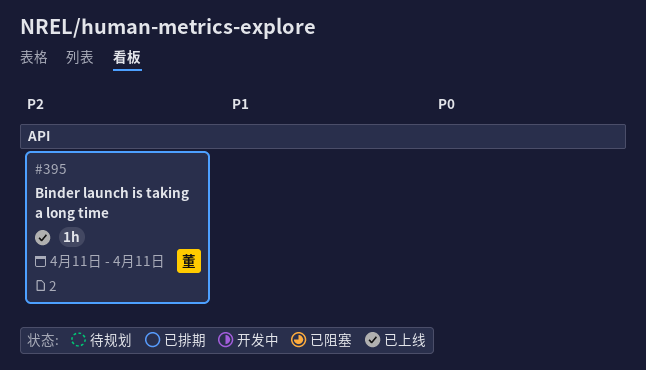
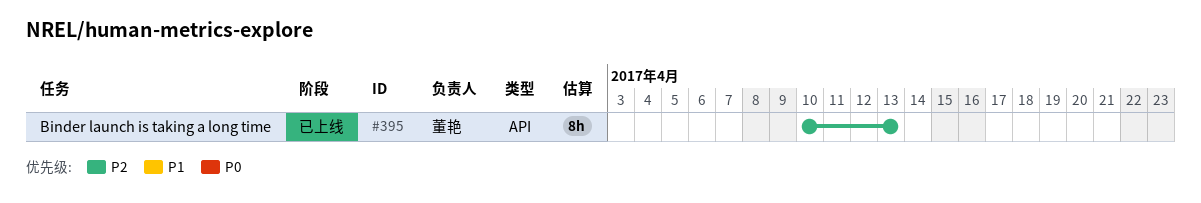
#395, estimate: 1h -> 8h
#395, start: Apr 11 -> Apr 10
#395, due: Apr 11 -> Apr 13

